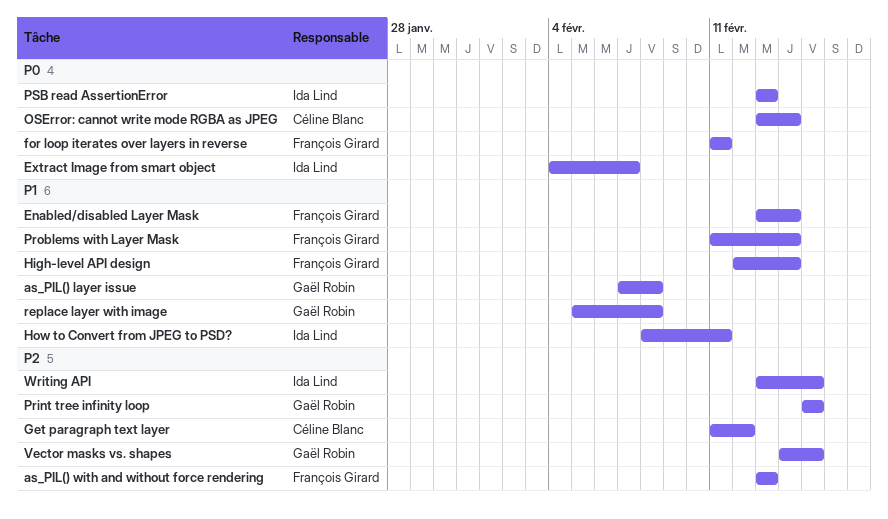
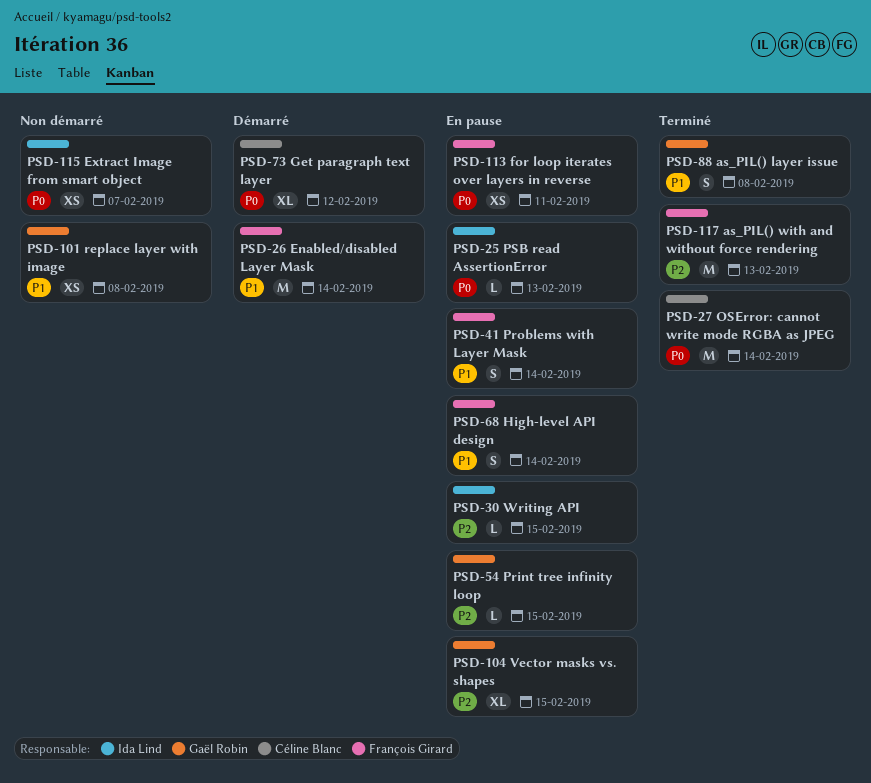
Get paragraph text layer, priority: P2 -> P0
How to Convert from JPEG to PSD?: present -> none

